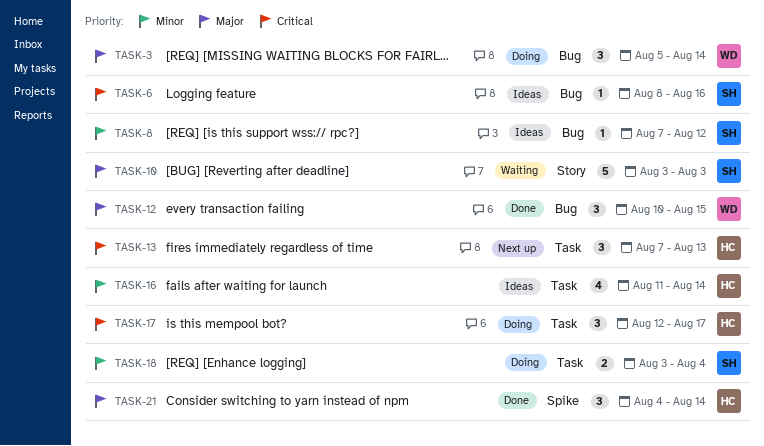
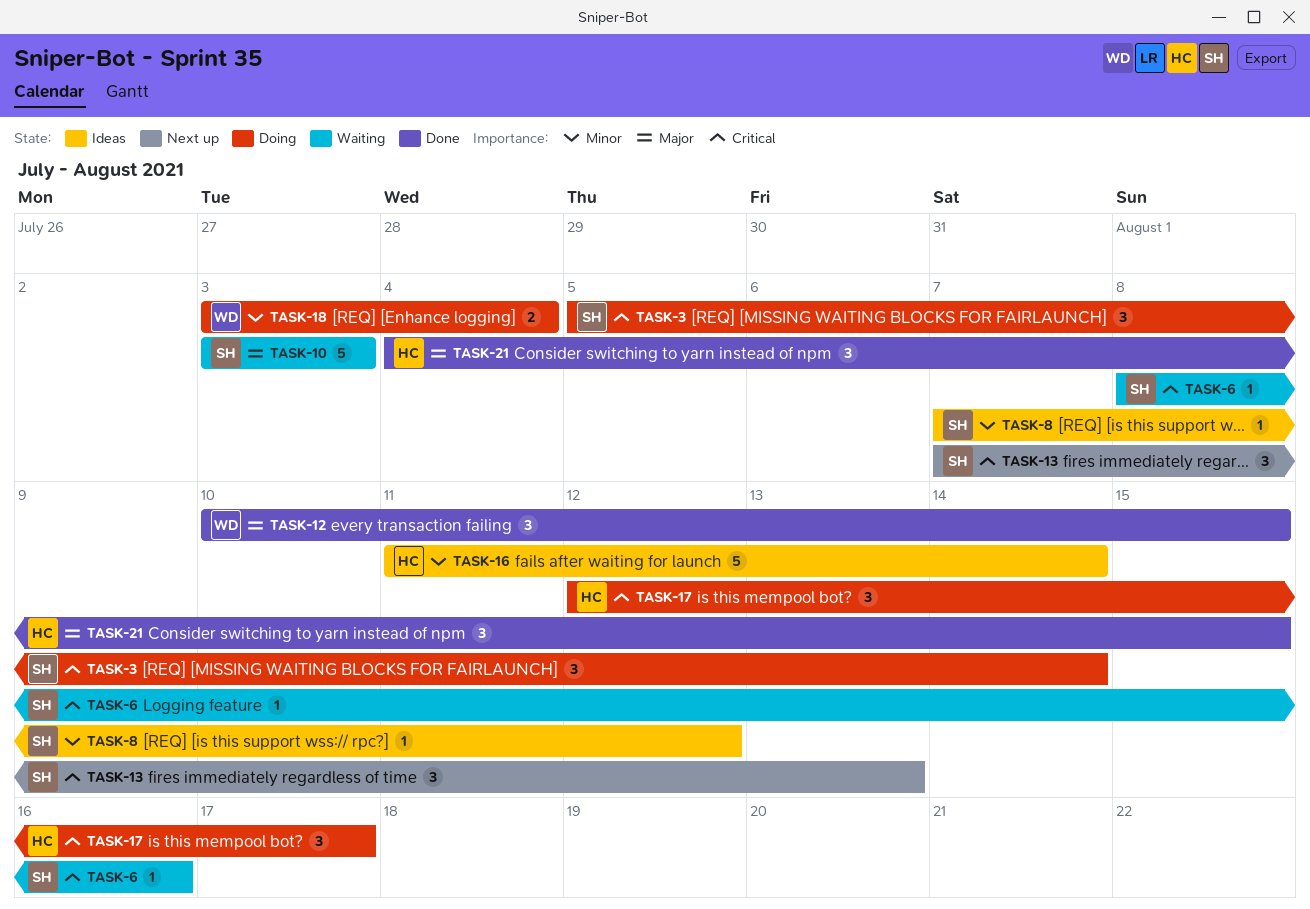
TASK-3, owner: WD -> SH
TASK-3, priority: Major -> Critical
TASK-6, status: Ideas -> Waiting
TASK-13, owner: HC -> SH
TASK-16, estimate: 4 -> 5
TASK-18, owner: SH -> WD
TASK-21, due: Aug 14 -> Aug 15

